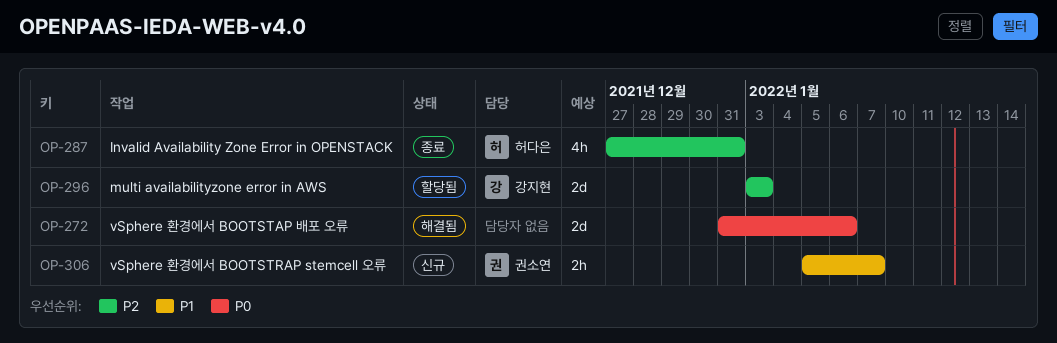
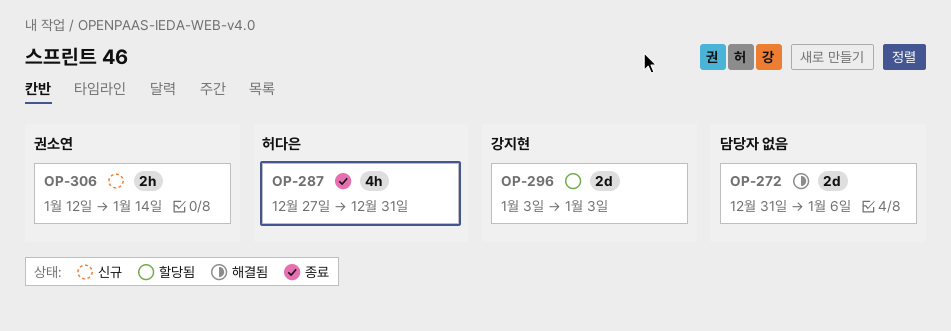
OP-306, start: Jan 5 -> Jan 12
OP-306, due: Jan 7 -> Jan 14

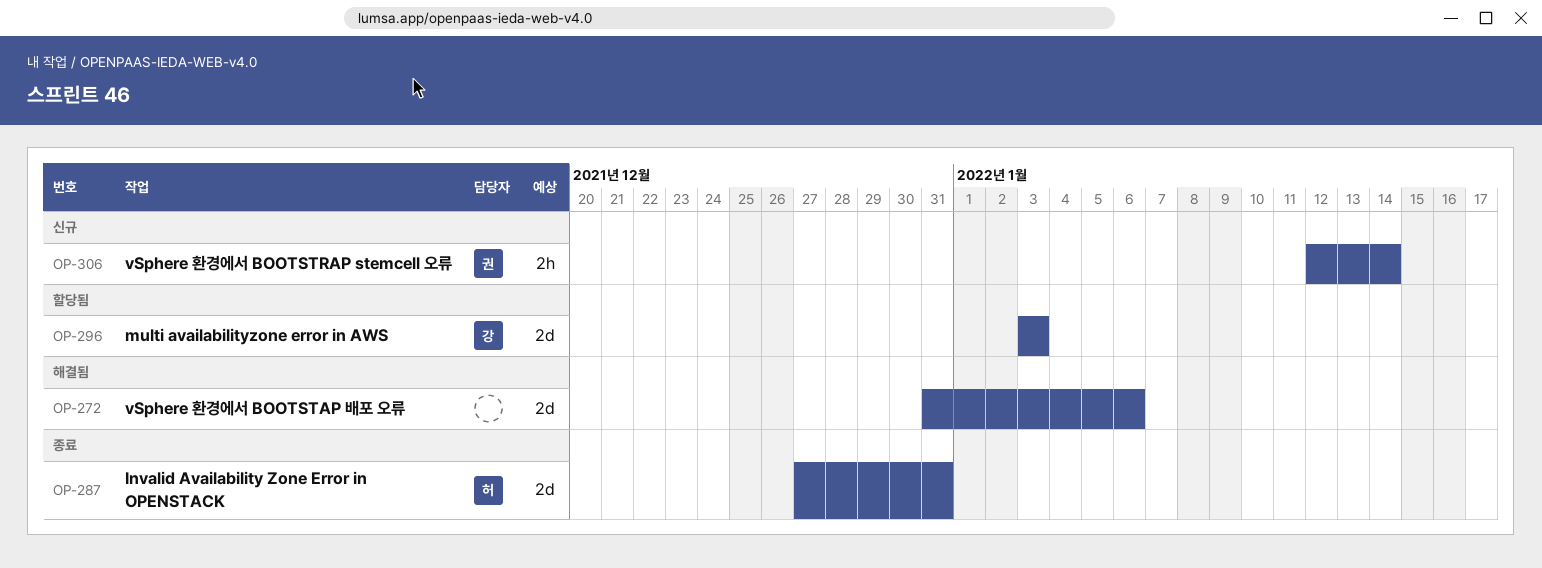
OP-287, estimate: 4h -> 2d

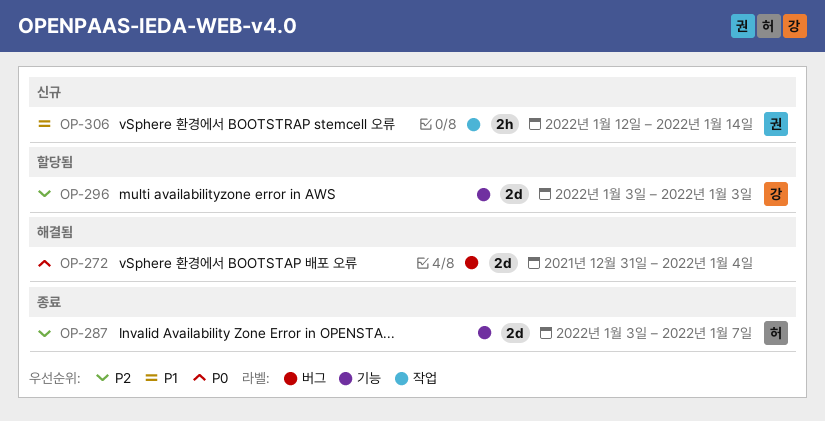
OP-272, due: Jan 6 -> Jan 4
OP-287, start: Dec 27 -> Jan 3
OP-287, due: Dec 31 -> Jan 7

